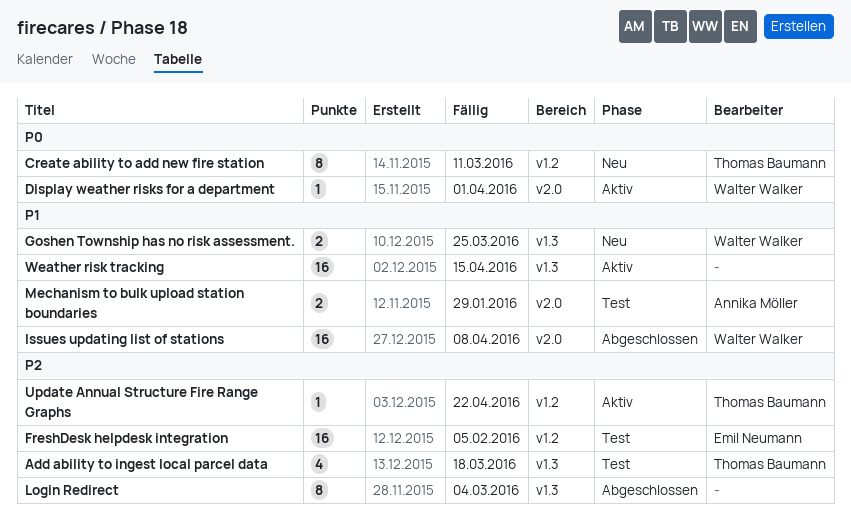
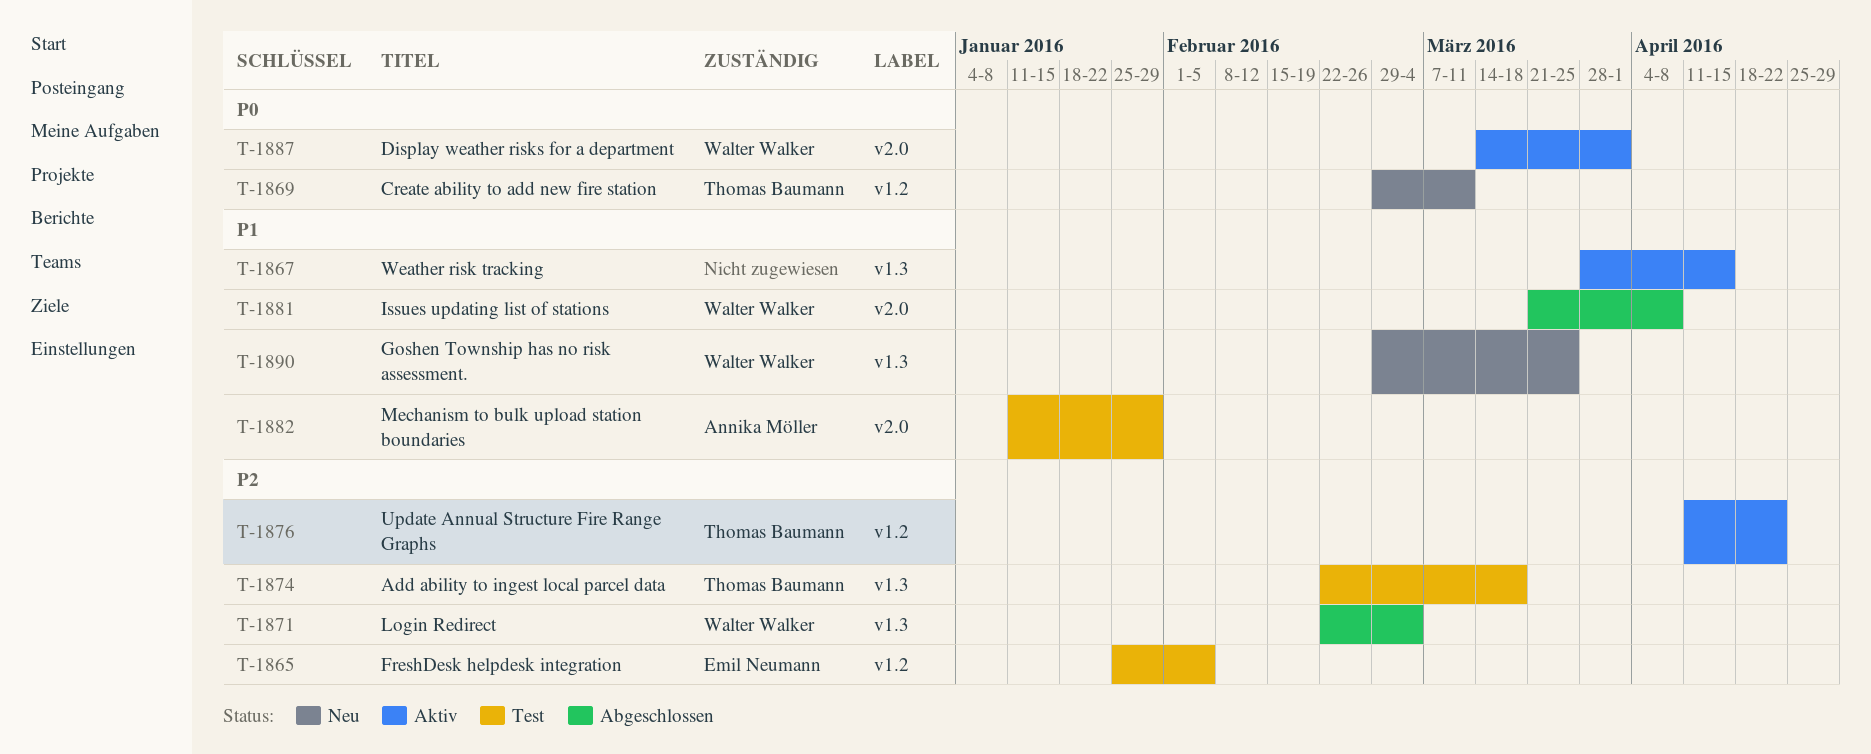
Login Redirect, owner: none -> Walter Walker

